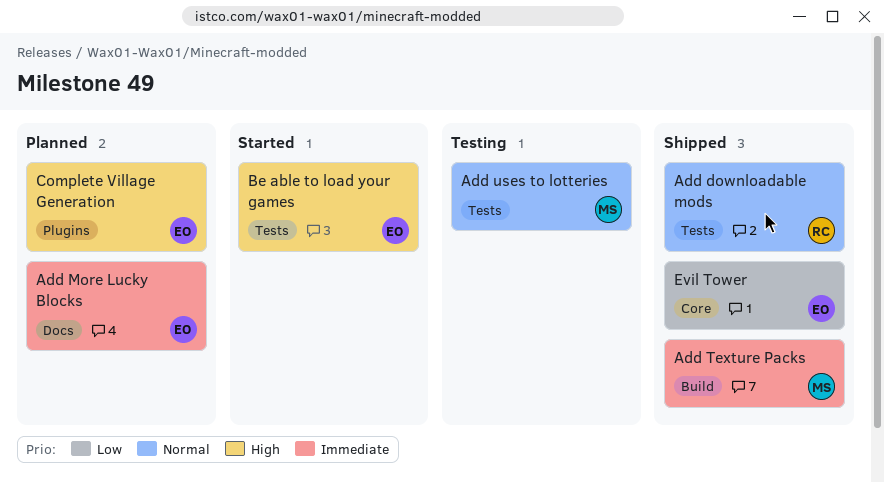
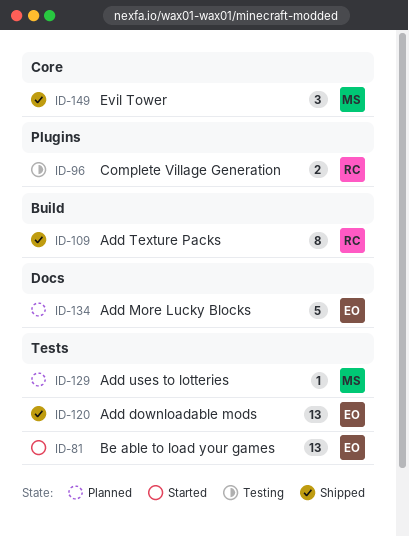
Add downloadable mods, owner: RC -> EO
Add Texture Packs, owner: MS -> RC
Add uses to lotteries, status: Testing -> Planned
Complete Village Generation, status: Planned -> Testing
Complete Village Generation, owner: EO -> RC
Evil Tower, owner: EO -> MS

